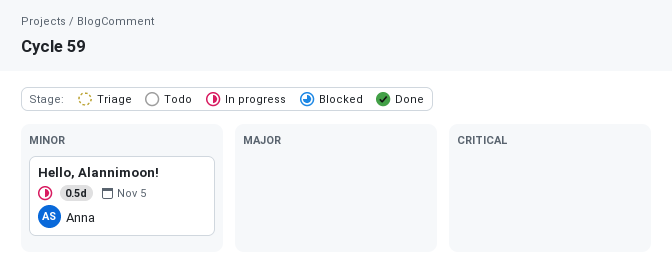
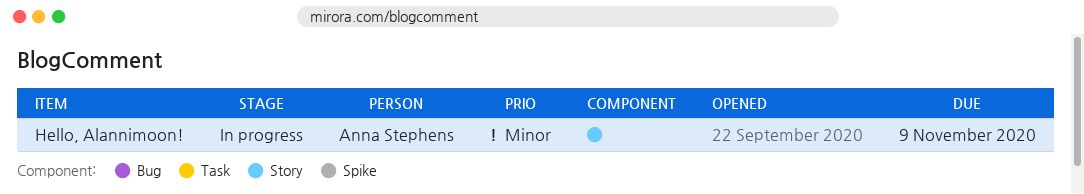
Hello, Alannimoon!, due: Nov 5 -> Nov 9

